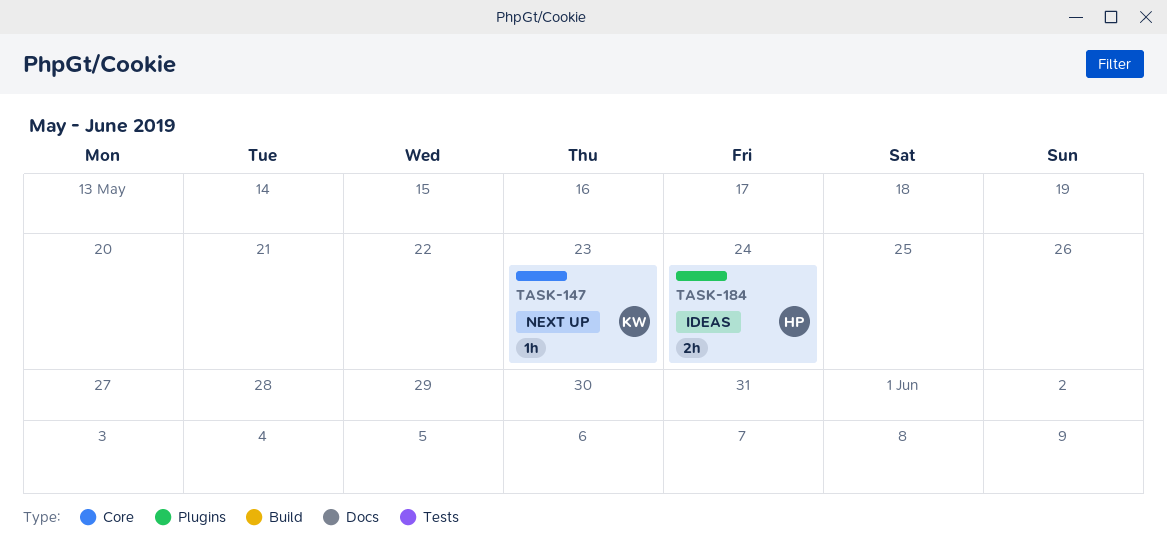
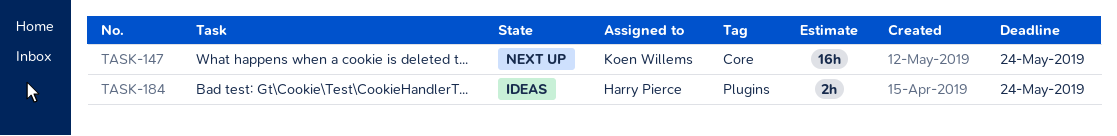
TASK-147, estimate: 1h -> 16h
TASK-147, due: May 23 -> May 24

